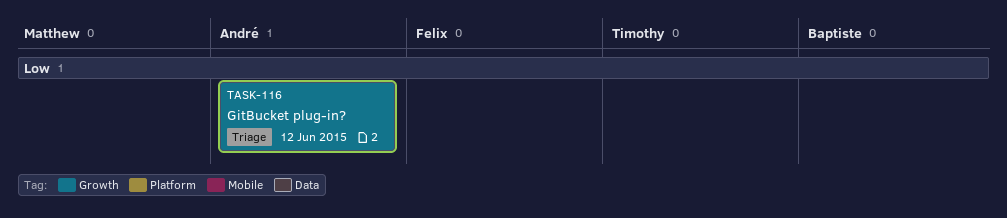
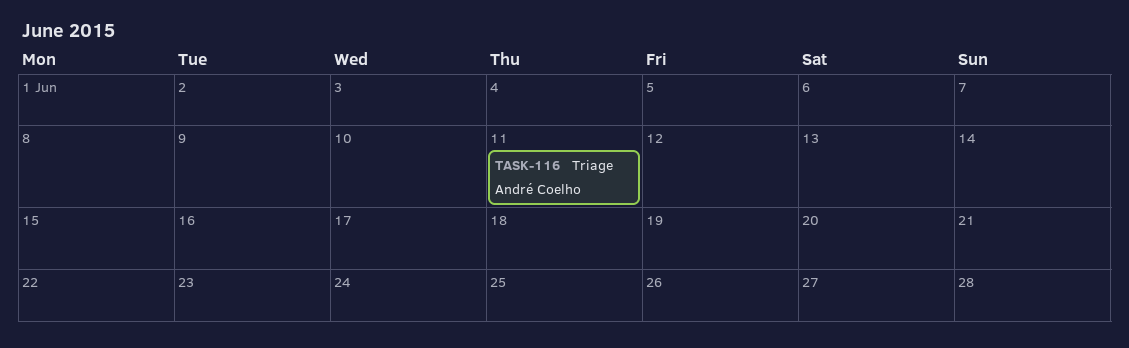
TASK-116, due: Jun 12 -> Jun 11

